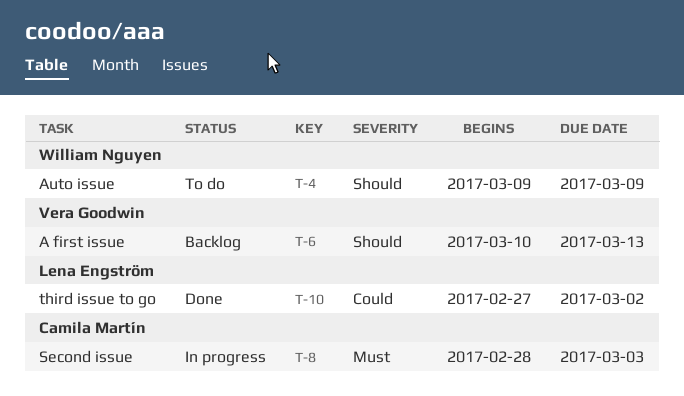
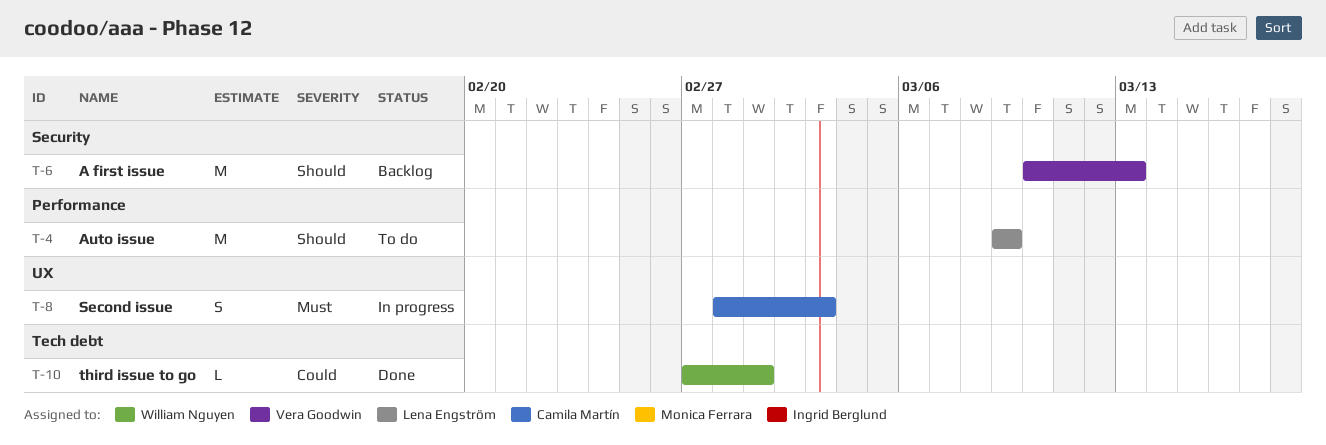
T-4, owner: William Nguyen -> Lena Engström
T-10, owner: Lena Engström -> William Nguyen
T-10, due: Mar 2 -> Mar 1

